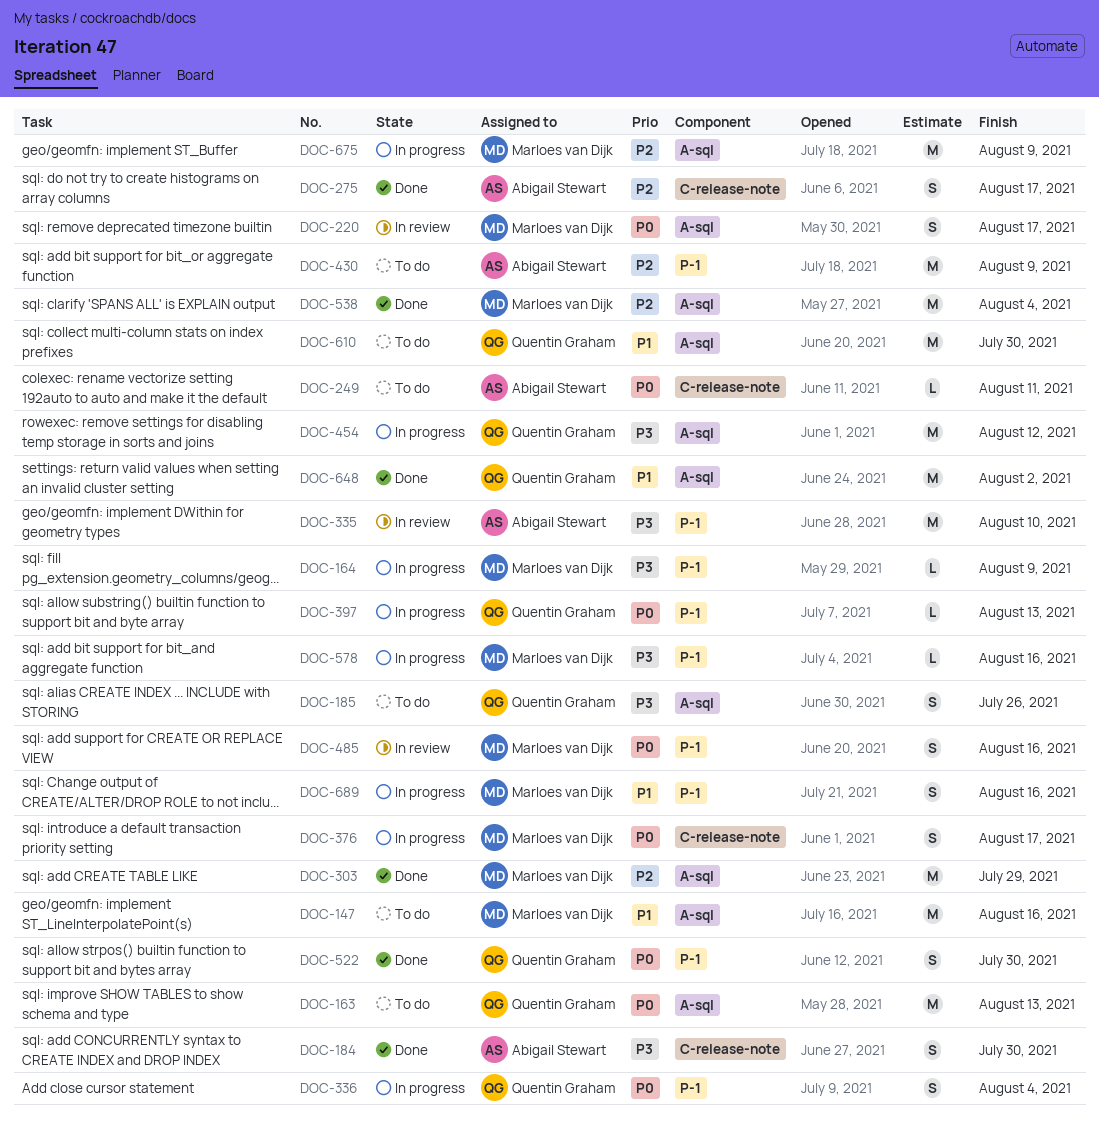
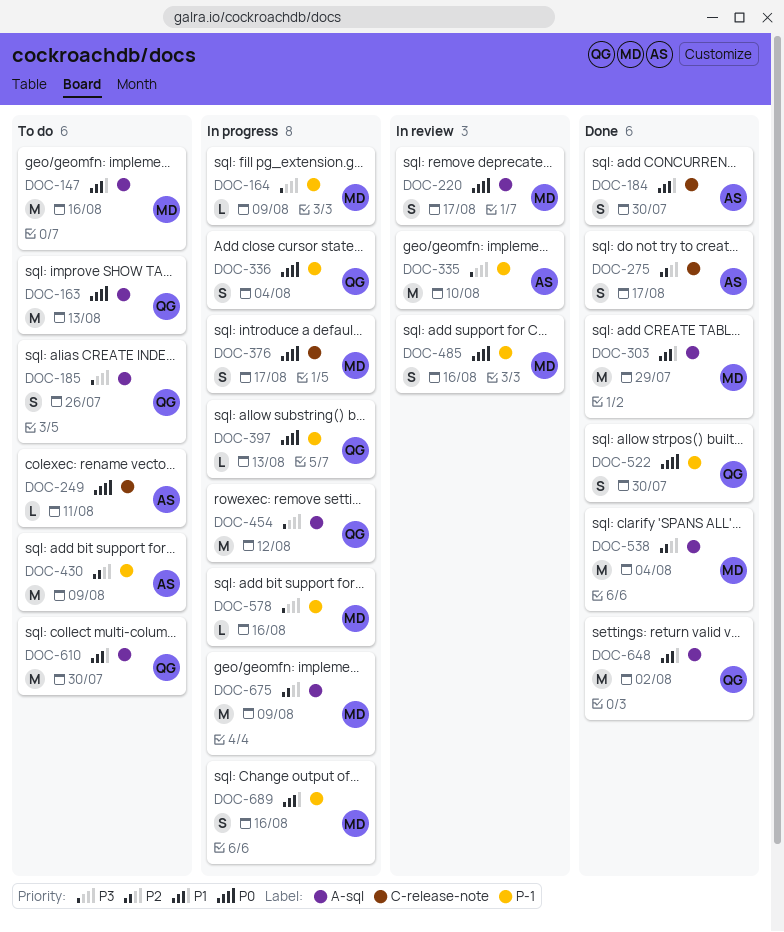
DOC-184, priority: P3 -> P1
DOC-303, priority: P2 -> P1

